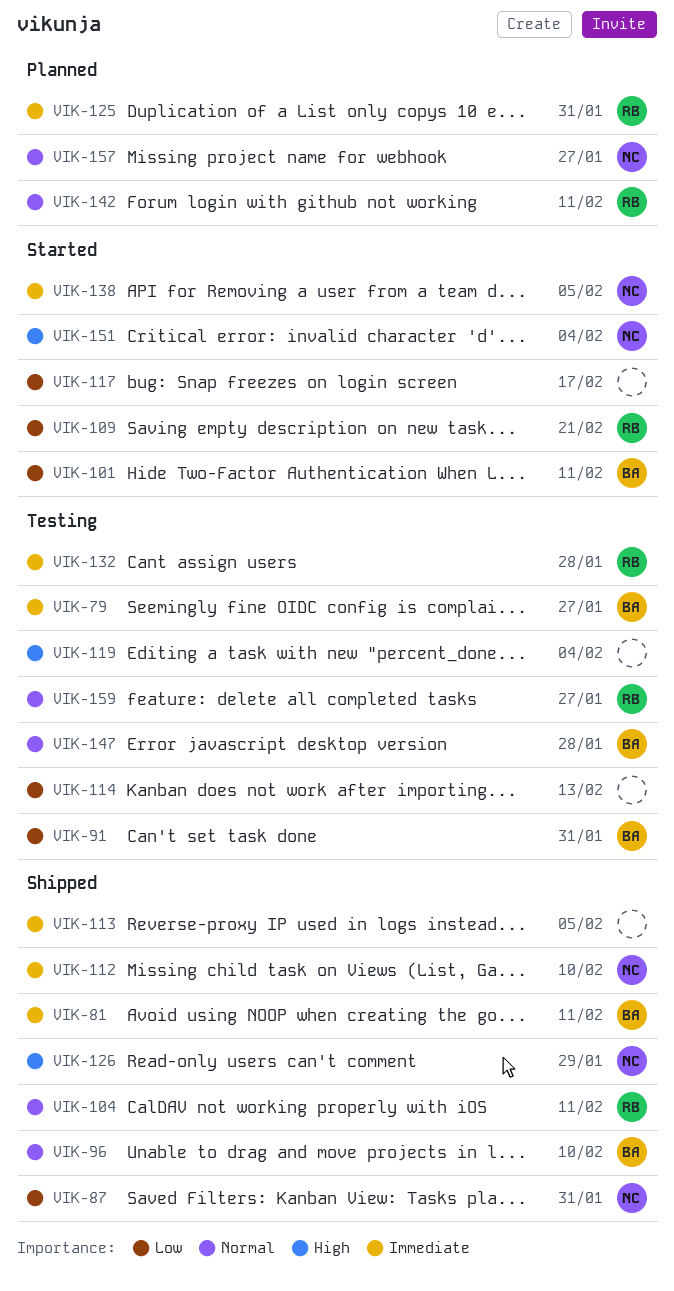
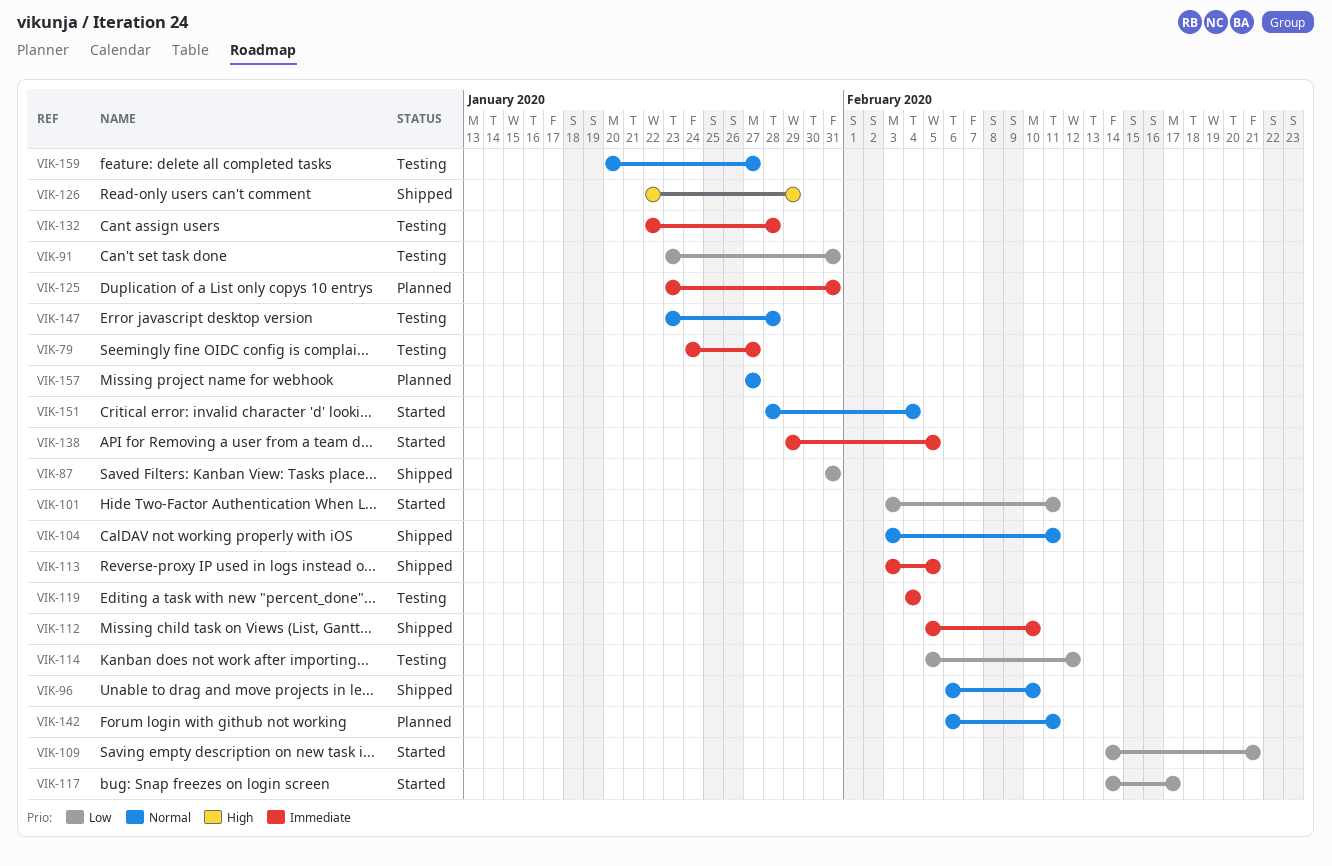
VIK-81: present -> none
VIK-114, due: Feb 13 -> Feb 12
VIK-119, priority: High -> Immediate
VIK-151, priority: High -> Normal

